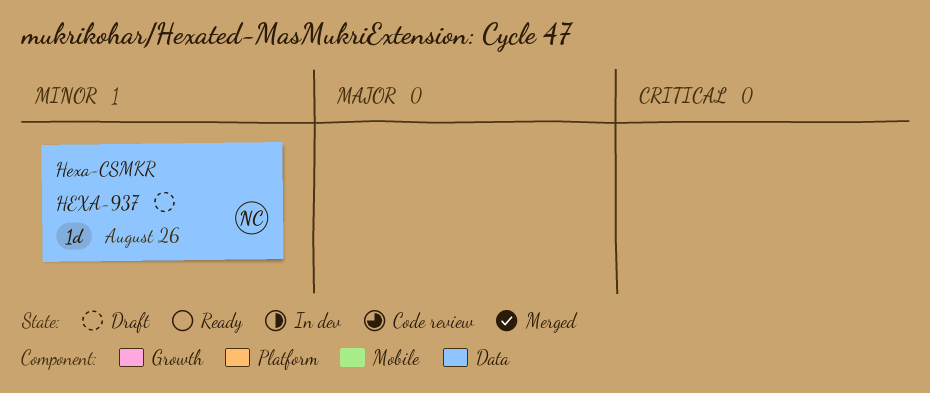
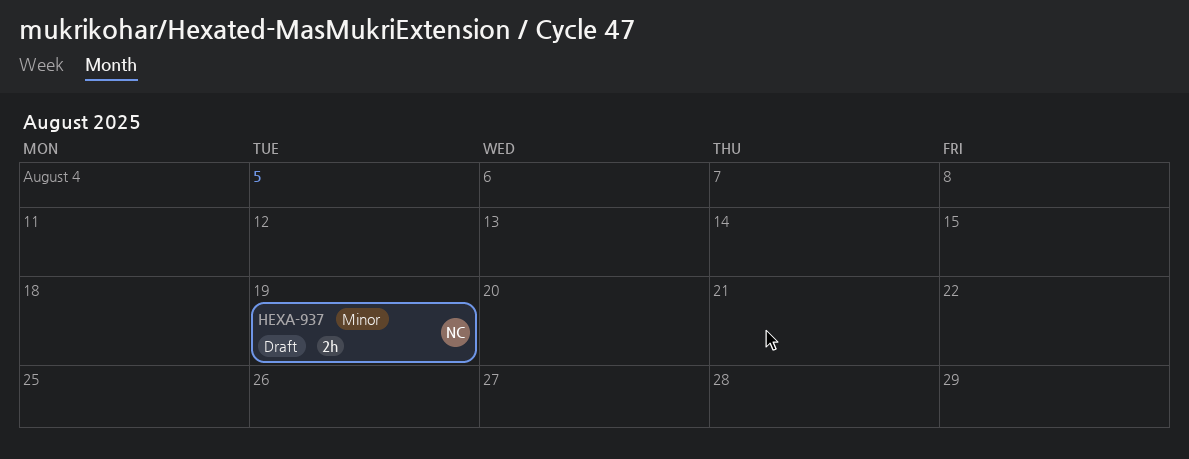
HEXA-937, estimate: 1d -> 2h
HEXA-937, due: Aug 26 -> Aug 19

